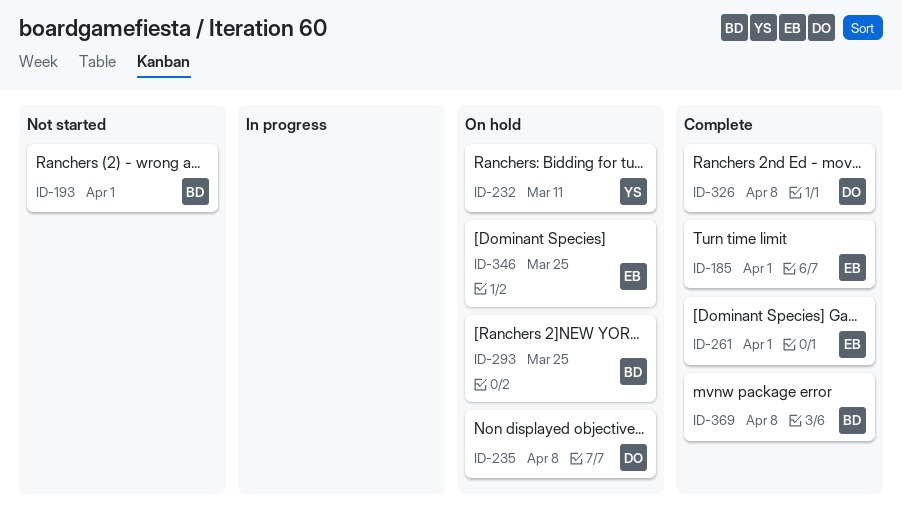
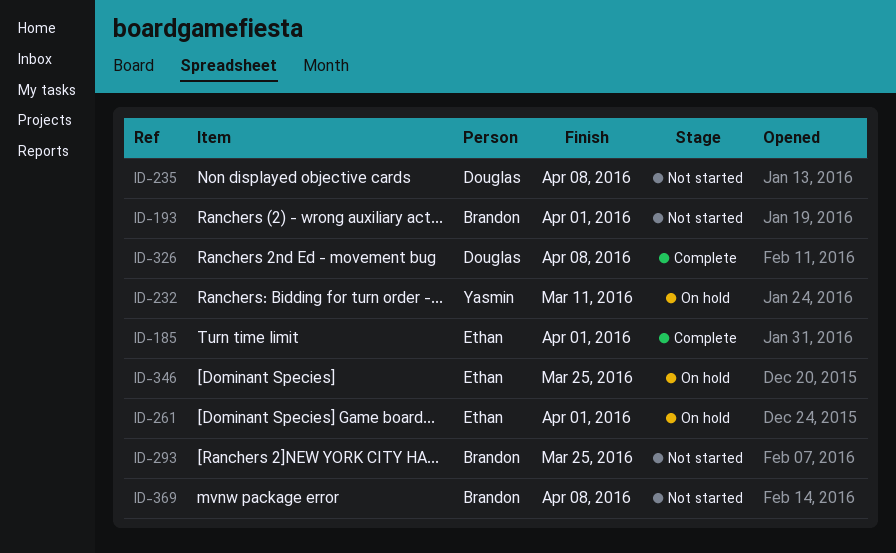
ID-235, status: On hold -> Not started
ID-261, status: Complete -> On hold
ID-293, status: On hold -> Not started
ID-369, status: Complete -> Not started

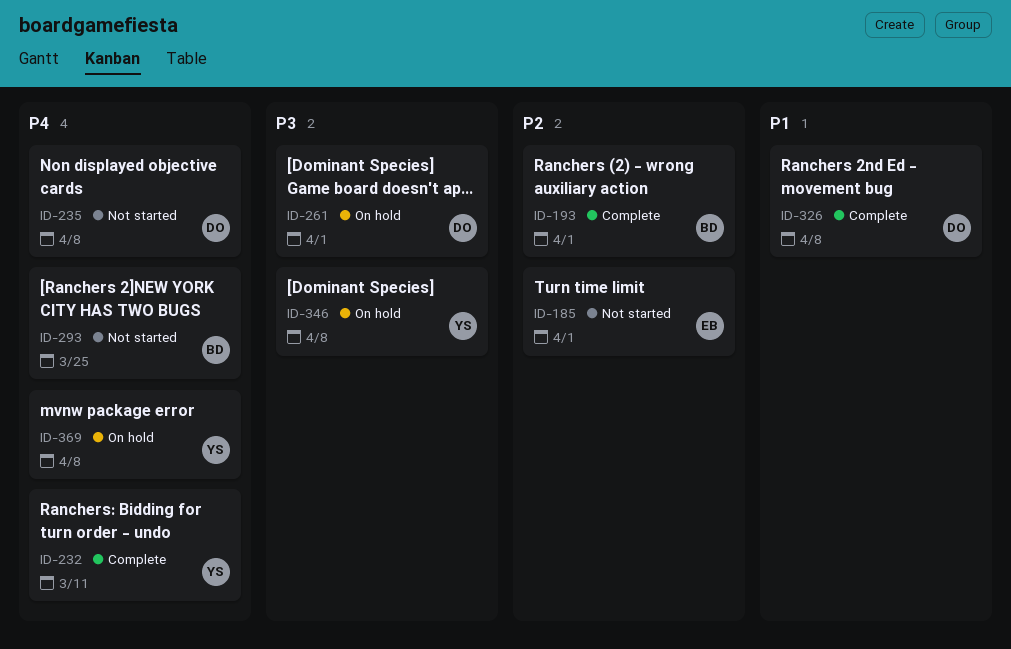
ID-185, status: Complete -> Not started
ID-193, status: Not started -> Complete
ID-232, status: On hold -> Complete
ID-261, owner: Ethan -> Douglas
ID-346, owner: Ethan -> Yasmin
ID-346, due: Mar 25 -> Apr 8
ID-369, status: Not started -> On hold
ID-369, owner: Brandon -> Yasmin

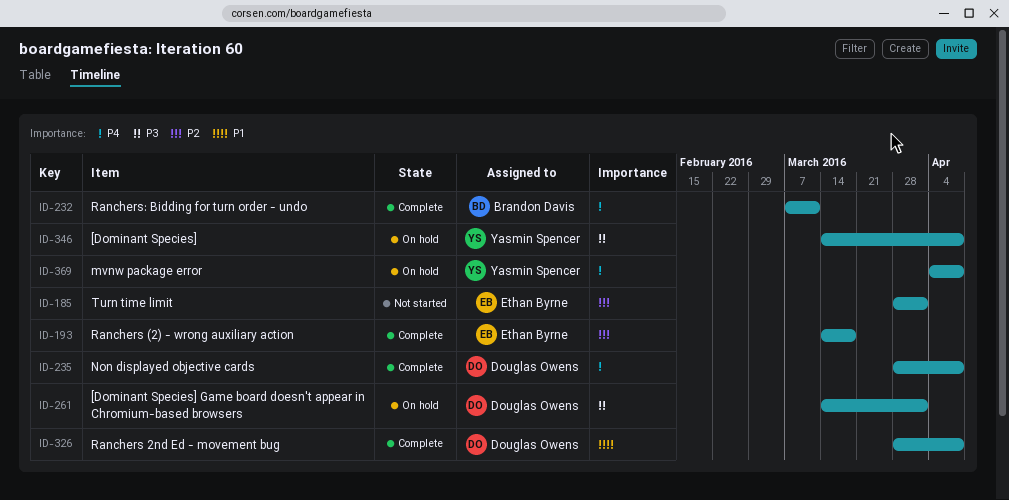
ID-193, owner: Brandon Davis -> Ethan Byrne
ID-193, due: Apr 1 -> Mar 18
ID-232, owner: Yasmin Spencer -> Brandon Davis
ID-235, status: Not started -> Complete
ID-293: present -> none

